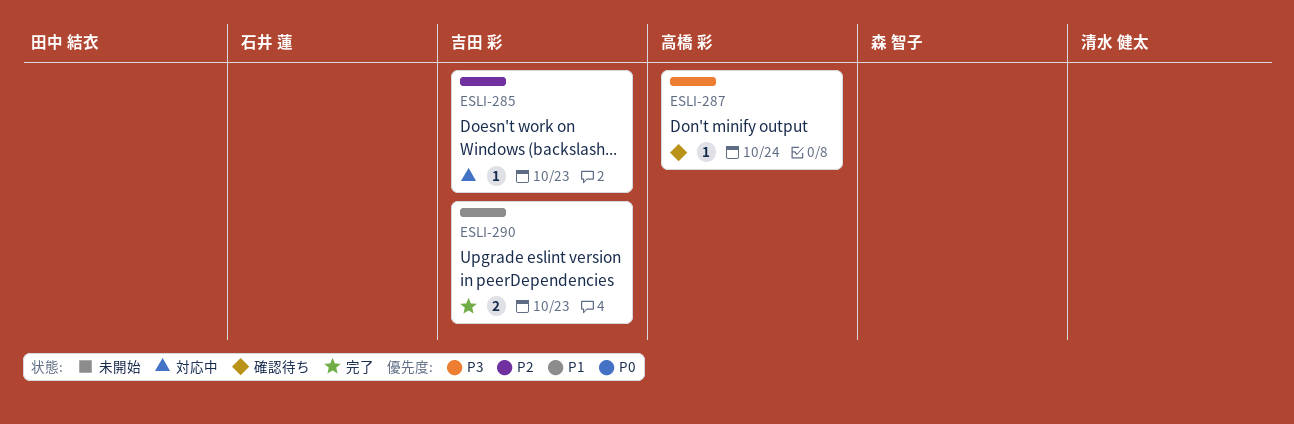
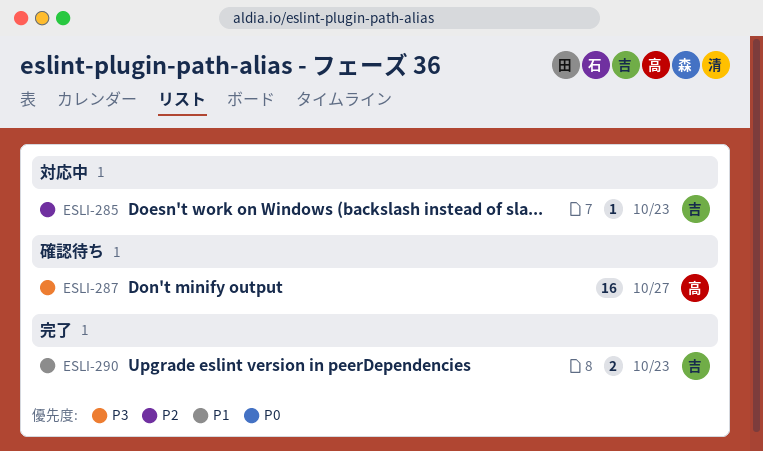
ESLI-287, estimate: 1 -> 16
ESLI-287, due: Oct 24 -> Oct 27

